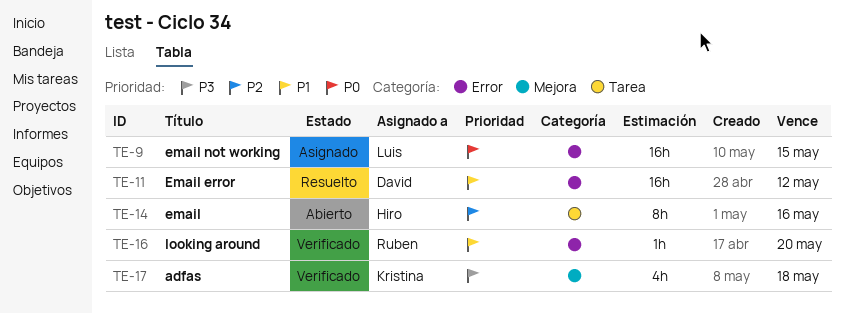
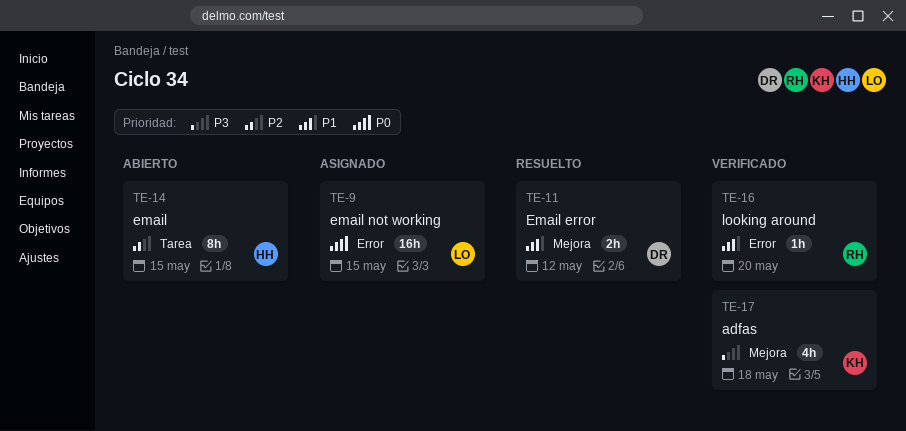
TE-11, label: Error -> Mejora
TE-11, estimate: 16h -> 2h
TE-14, due: May 16 -> May 15

